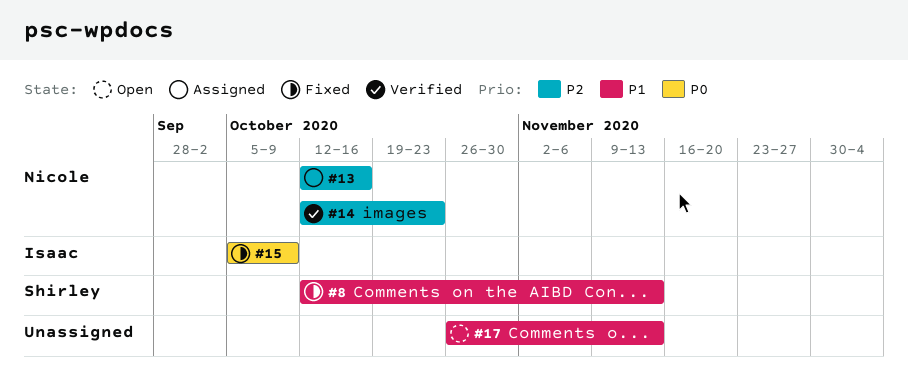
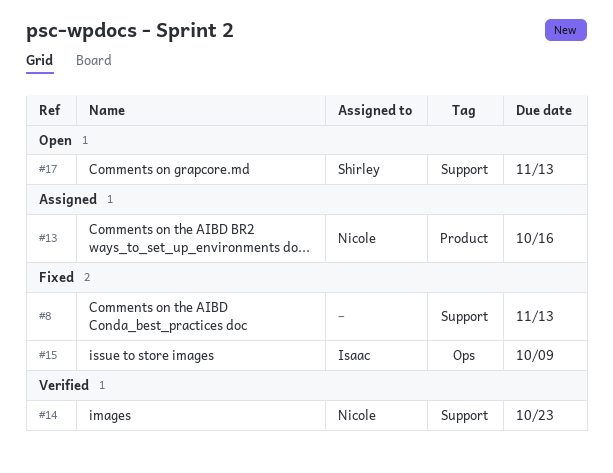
#8, owner: Shirley -> none
#17, owner: none -> Shirley

